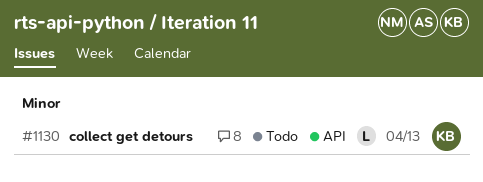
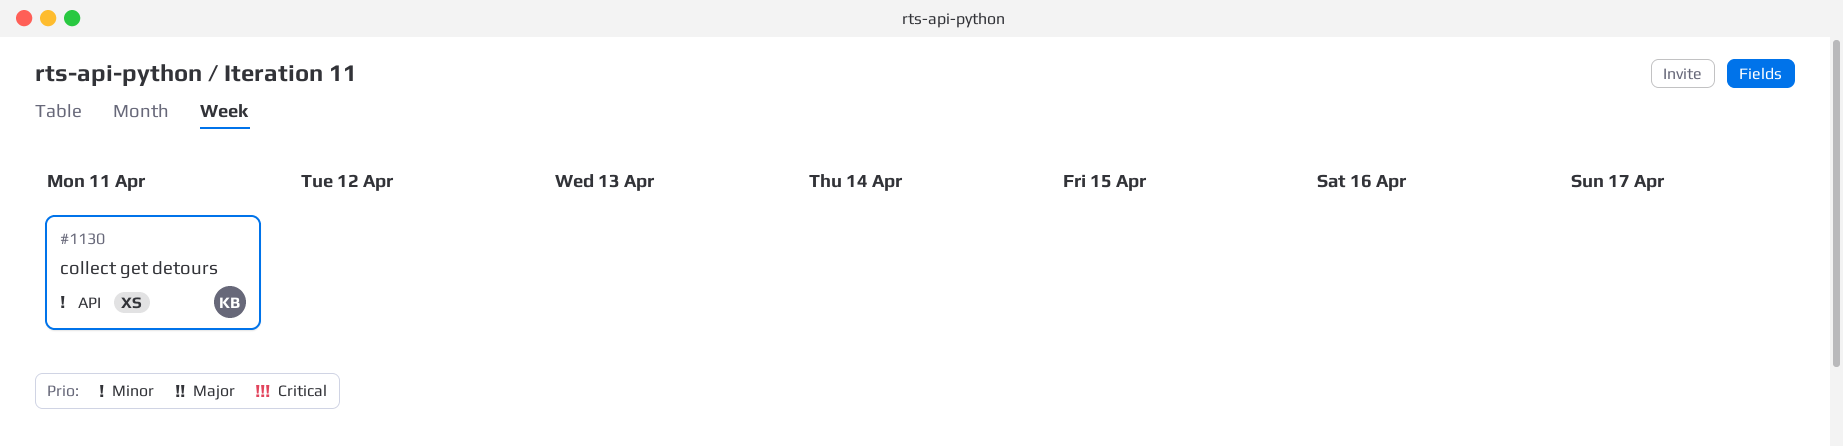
#1130, estimate: L -> XS
#1130, due: Apr 13 -> Apr 11

